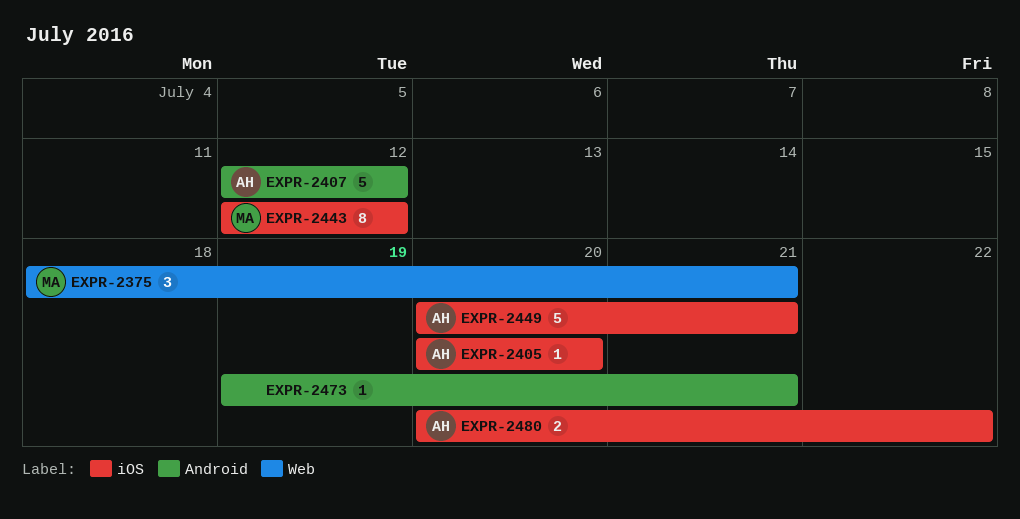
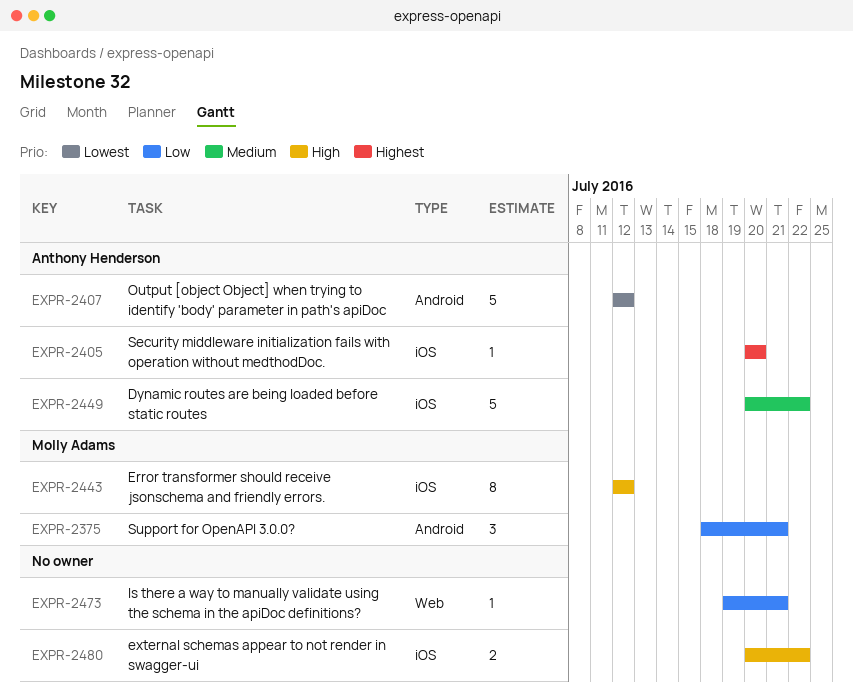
EXPR-2375, label: Web -> Android
EXPR-2449, due: Jul 21 -> Jul 22
EXPR-2473, label: Android -> Web
EXPR-2480, owner: Anthony Henderson -> none

